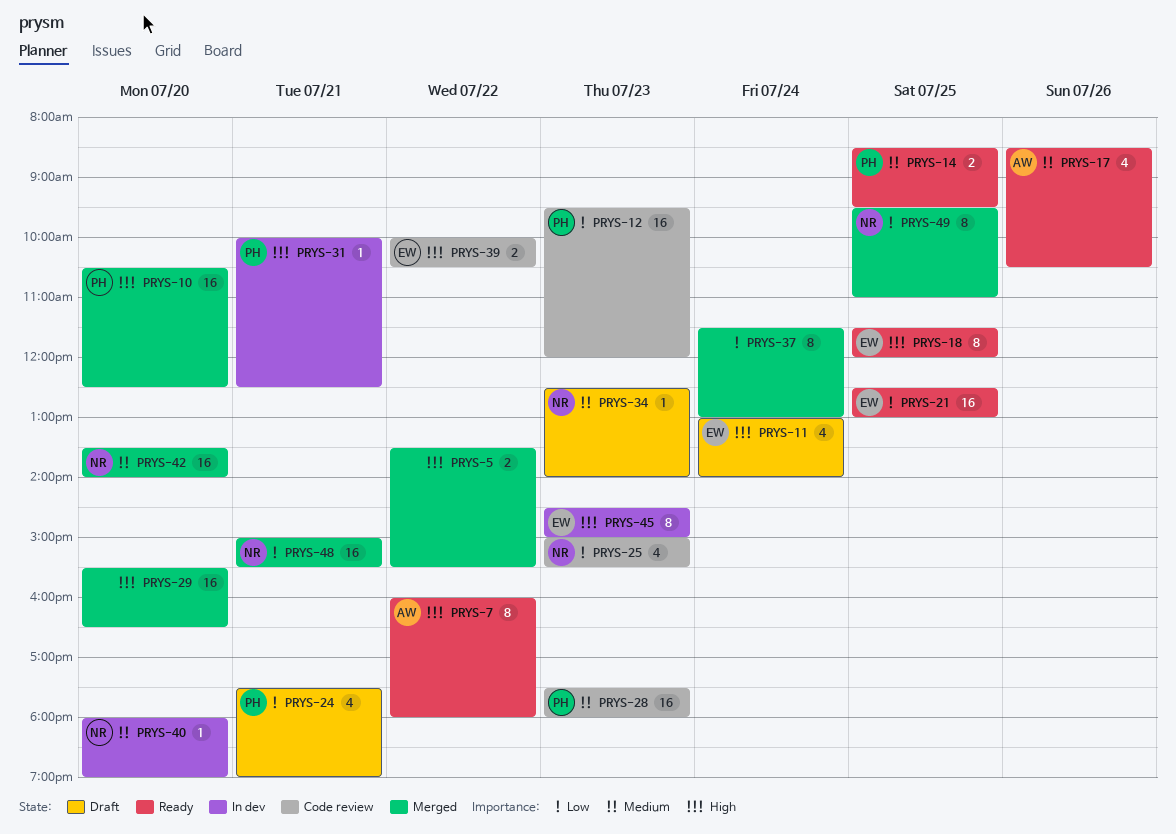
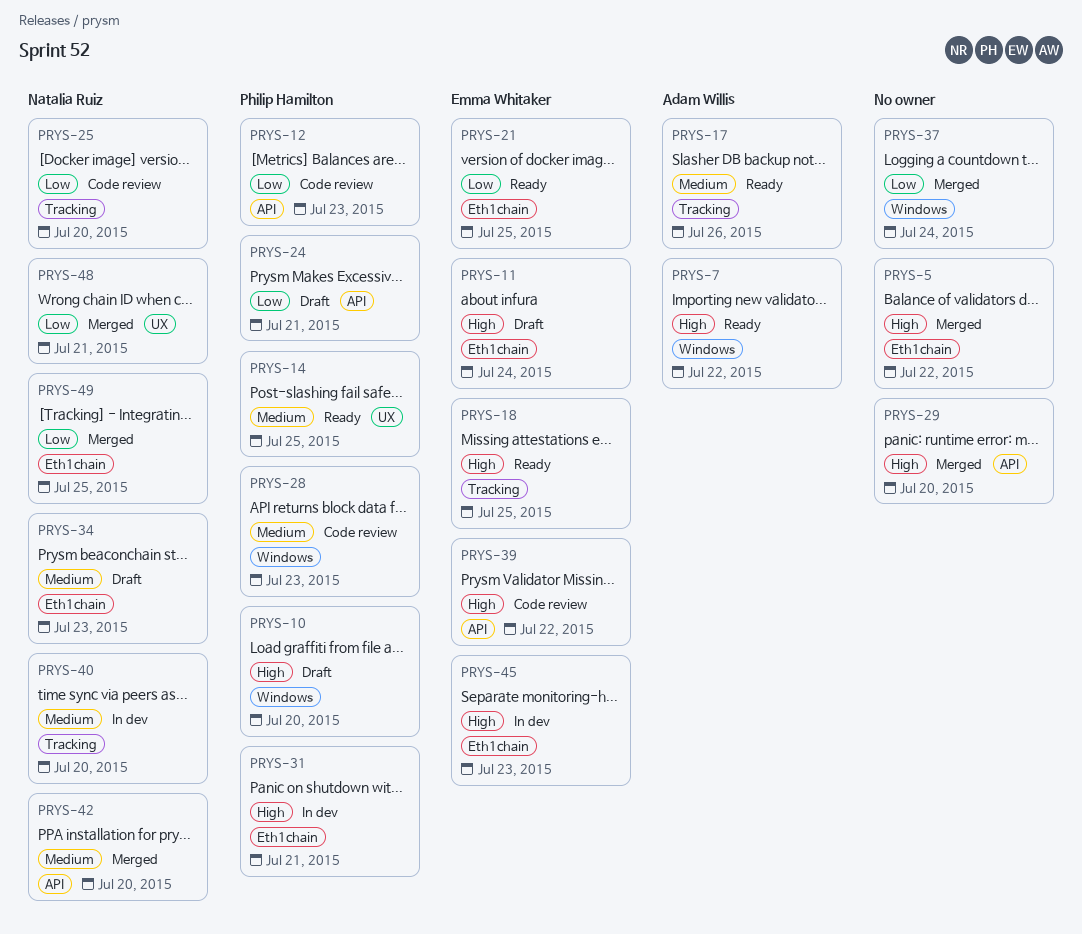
PRYS-10, status: Merged -> Draft
PRYS-25, day: Jul 23 -> Jul 20

